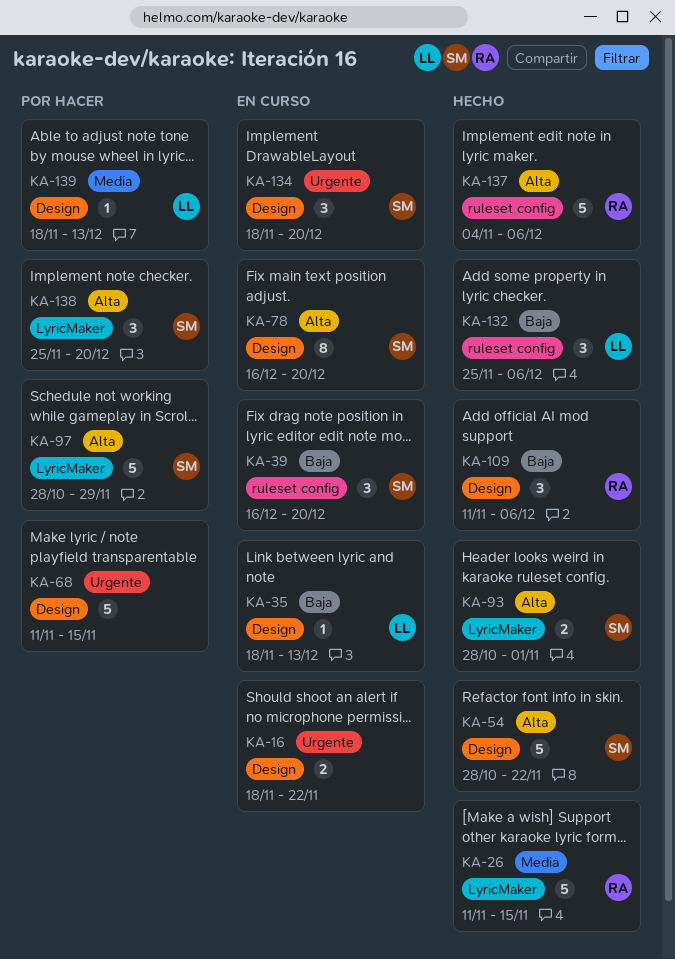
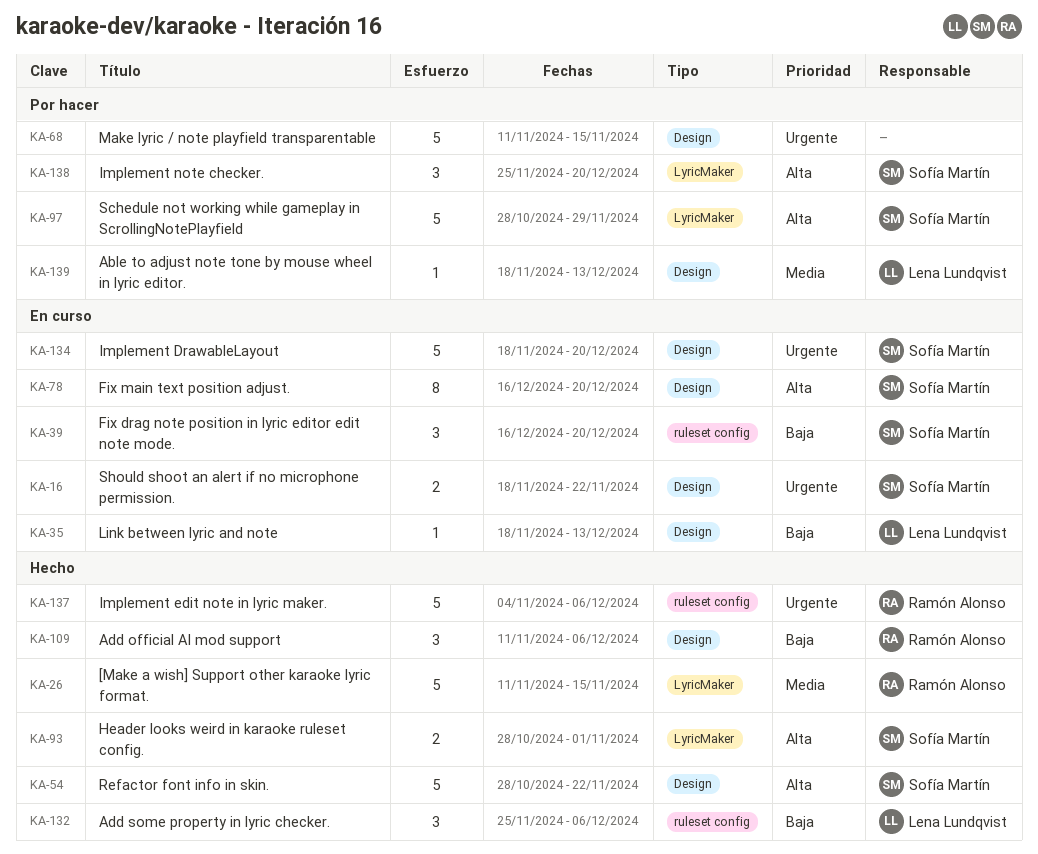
KA-16, owner: none -> Sofía Martín
KA-134, estimate: 3 -> 5
KA-137, priority: Alta -> Urgente

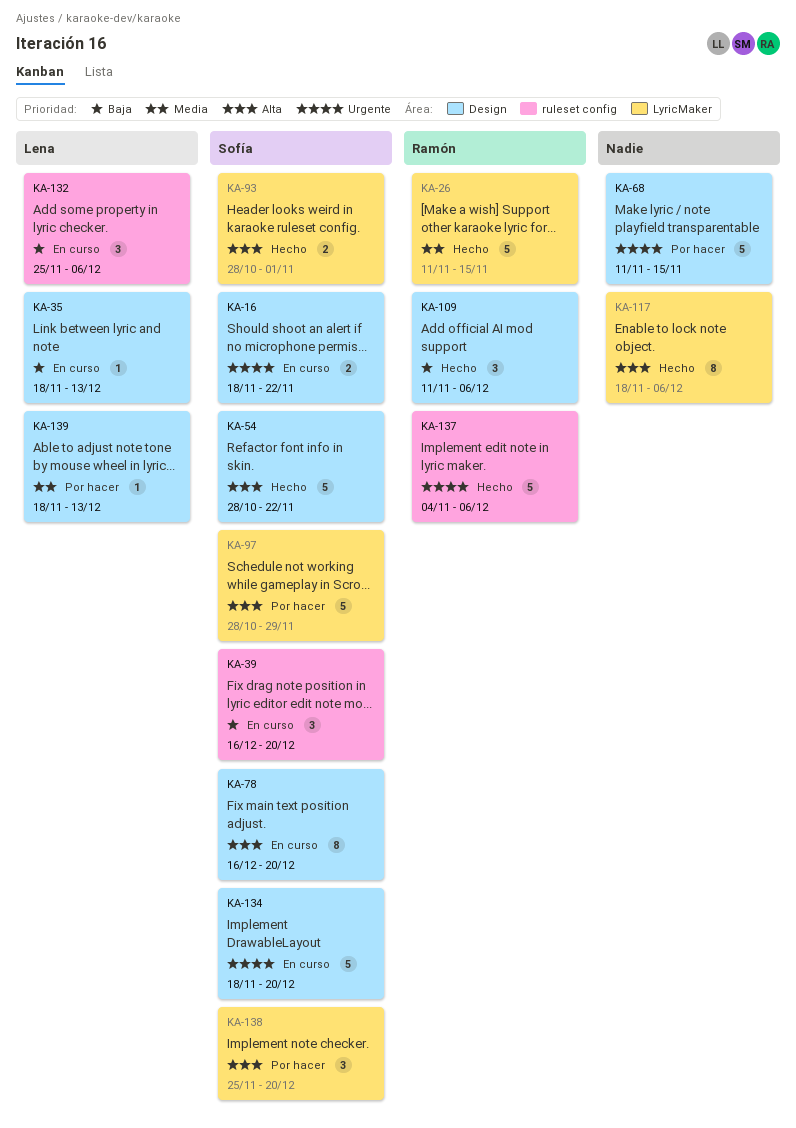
KA-117: none -> present
KA-132, status: Hecho -> En curso

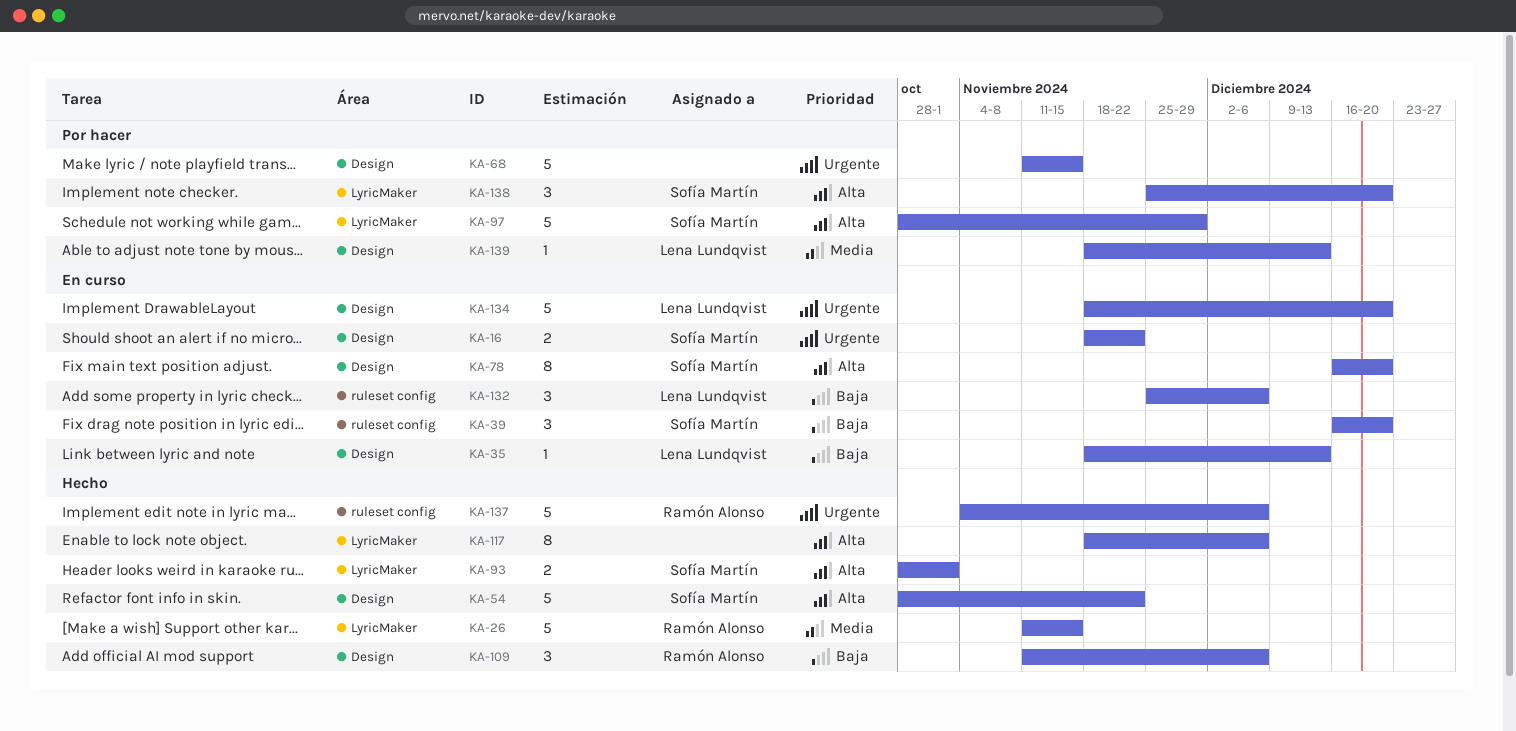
KA-134, owner: Sofía Martín -> Lena Lundqvist

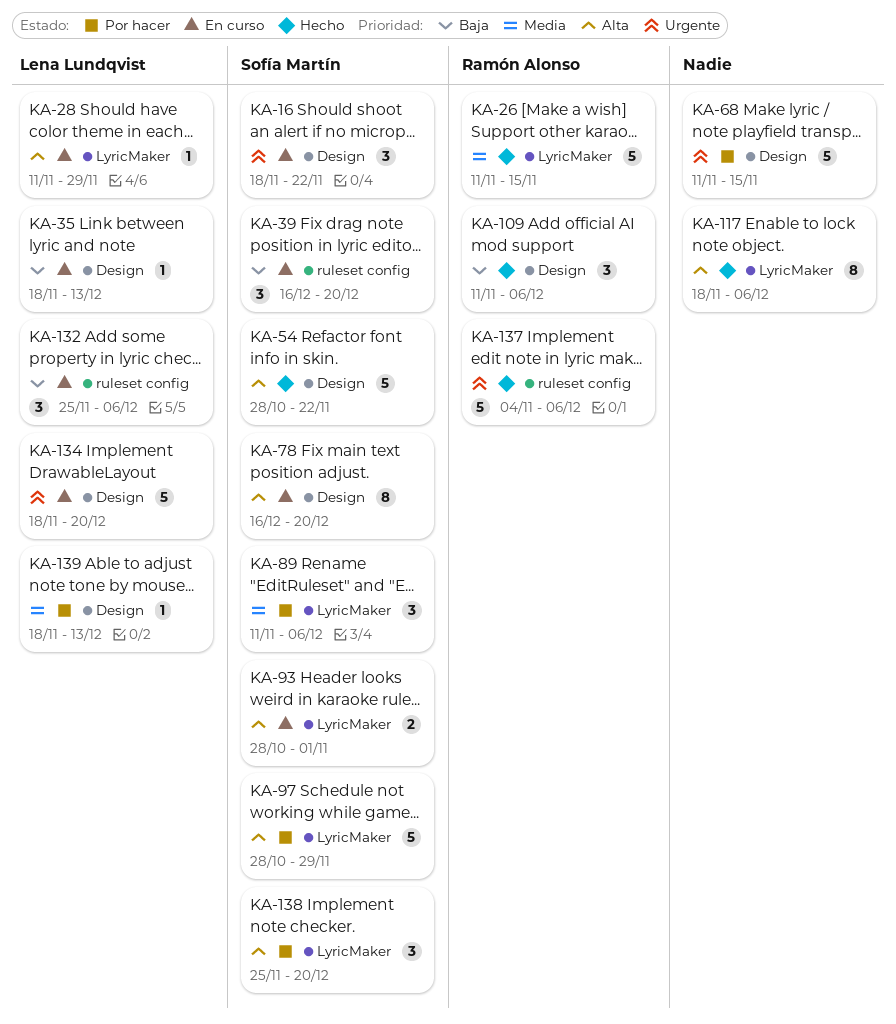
KA-16, estimate: 2 -> 3
KA-28: none -> present
KA-89: none -> present
KA-93, status: Hecho -> En curso

